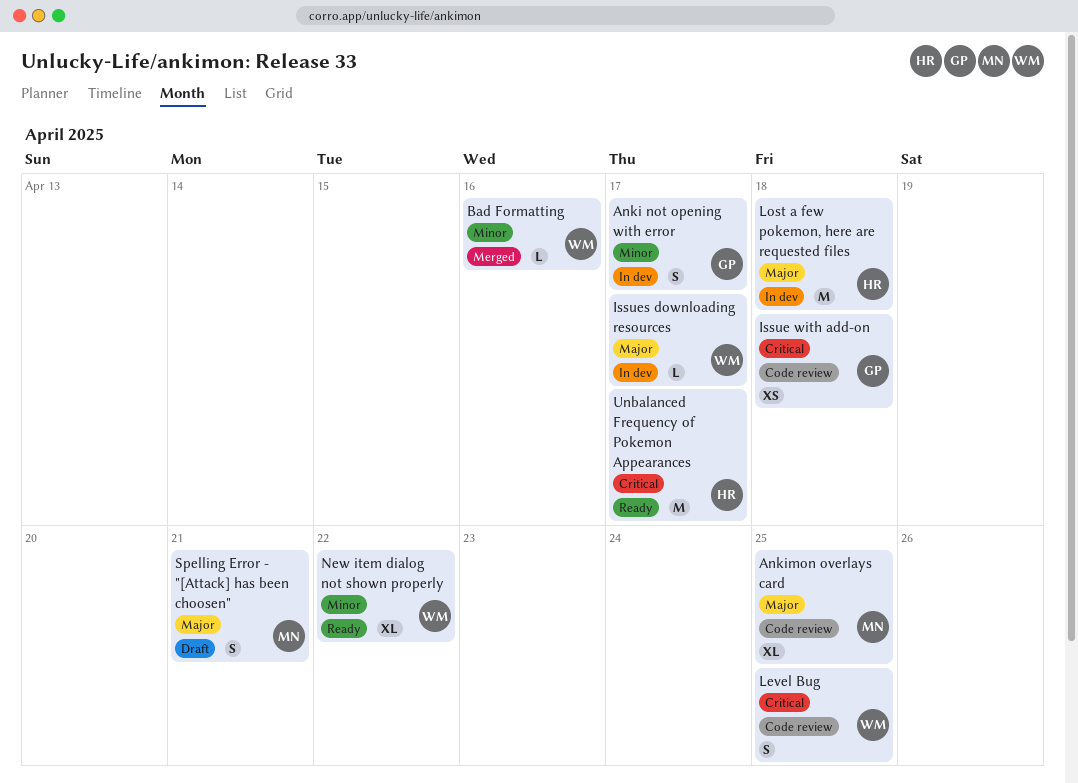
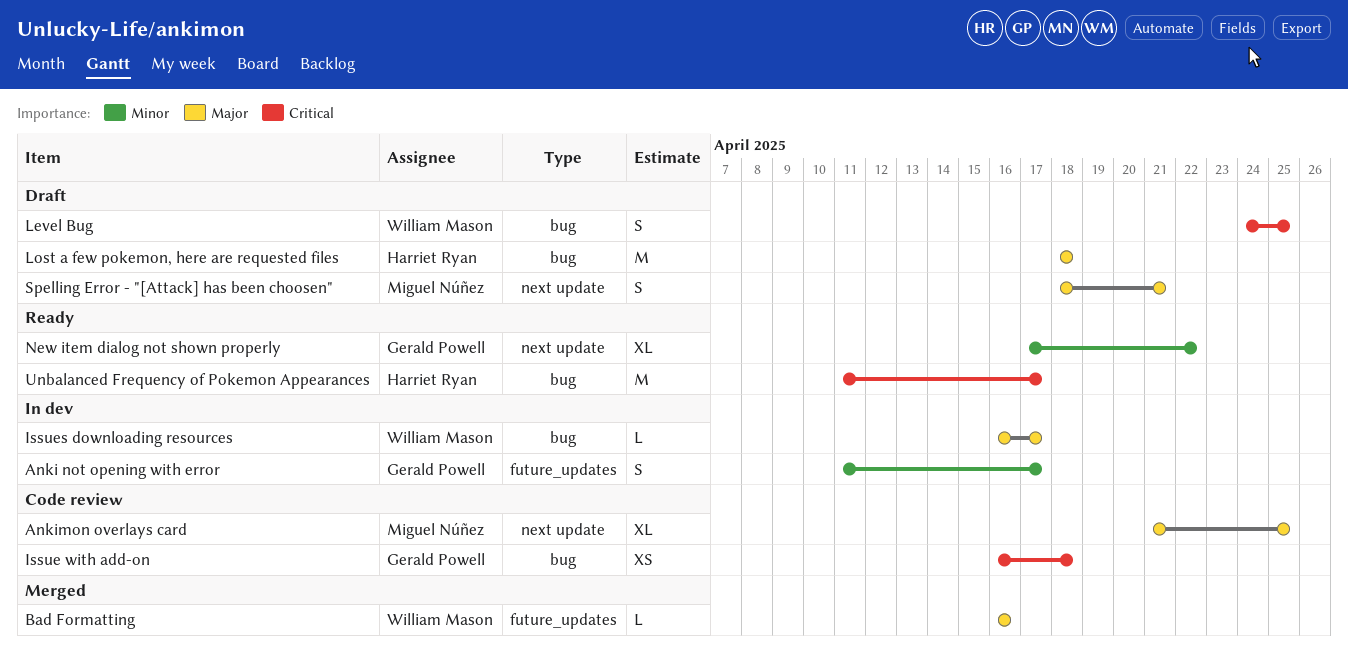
Bad Formatting, priority: Minor -> Major
Level Bug, status: Code review -> Draft
Lost a few pokemon, here are requested files, status: In dev -> Draft
New item dialog not shown properly, owner: William Mason -> Gerald Powell

